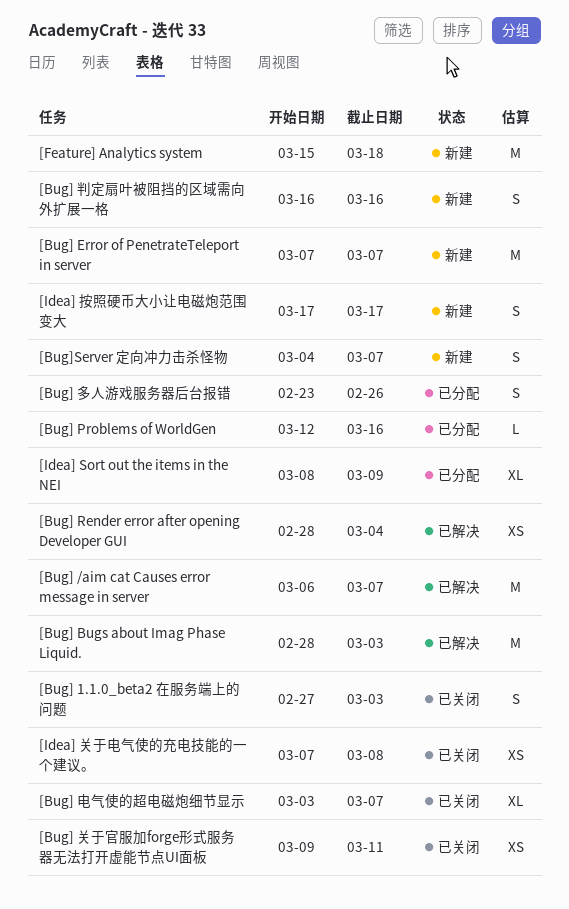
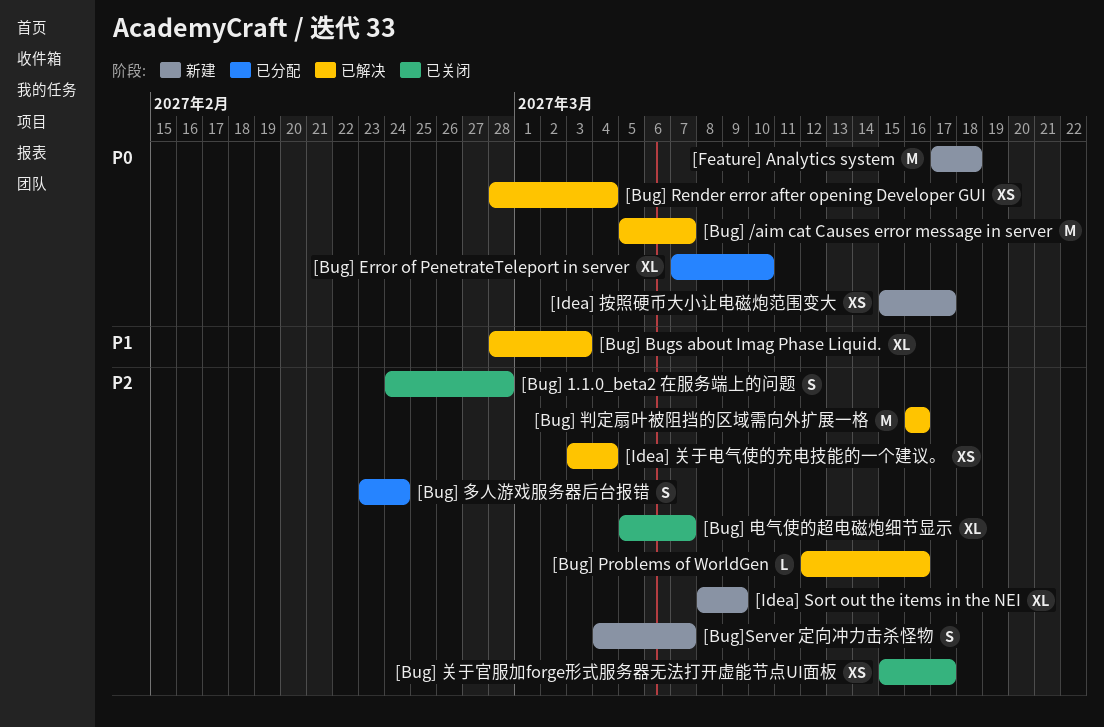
[Bug] /aim cat Causes error message in server, start: Mar 6 -> Mar 5
[Bug] 1.1.0_beta2 在服务端上的问题, start: Feb 27 -> Feb 24
[Bug] 1.1.0_beta2 在服务端上的问题, due: Mar 3 -> Feb 28
[Bug] Bugs about Imag Phase Liquid., estimate: M -> XL
[Bug] Error of PenetrateTeleport in server, status: 新建 -> 已分配
[Bug] Error of PenetrateTeleport in server, estimate: M -> XL
[Bug] Error of PenetrateTeleport in server, due: Mar 7 -> Mar 10
[Bug] Problems of WorldGen, status: 已分配 -> 已解决
[Bug] 关于官服加forge形式服务器无法打开虚能节点UI面板, start: Mar 9 -> Mar 15
[Bug] 关于官服加forge形式服务器无法打开虚能节点UI面板, due: Mar 11 -> Mar 17
[Bug] 判定扇叶被阻挡的区域需向外扩展一格, status: 新建 -> 已解决
[Bug] 判定扇叶被阻挡的区域需向外扩展一格, estimate: S -> M
[Bug] 多人游戏服务器后台报错, due: Feb 26 -> Feb 24
[Bug] 电气使的超电磁炮细节显示, start: Mar 3 -> Mar 5
[Feature] Analytics system, start: Mar 15 -> Mar 17
[Idea] Sort out the items in the NEI, status: 已分配 -> 新建
[Idea] 关于电气使的充电技能的一个建议。, status: 已关闭 -> 已解决
[Idea] 关于电气使的充电技能的一个建议。, start: Mar 7 -> Mar 3
[Idea] 关于电气使的充电技能的一个建议。, due: Mar 8 -> Mar 4
[Idea] 按照硬币大小让电磁炮范围变大, estimate: S -> XS
[Idea] 按照硬币大小让电磁炮范围变大, start: Mar 17 -> Mar 15

